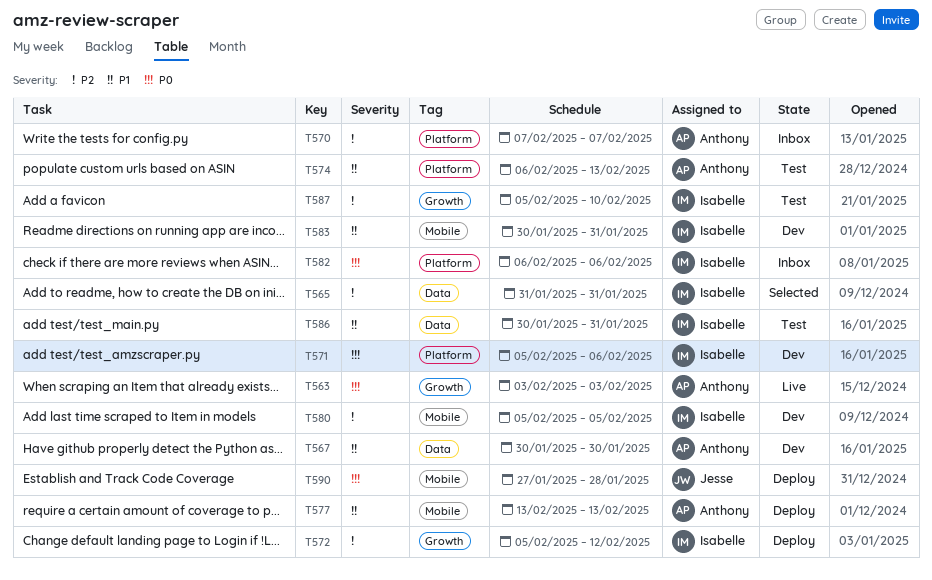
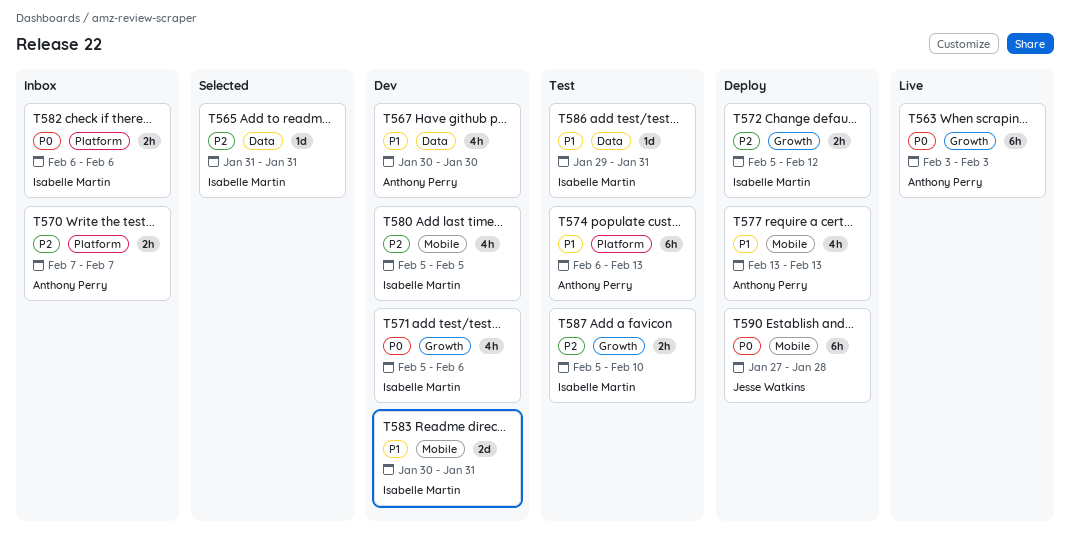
T571, label: Platform -> Growth
T586, start: Jan 30 -> Jan 29

